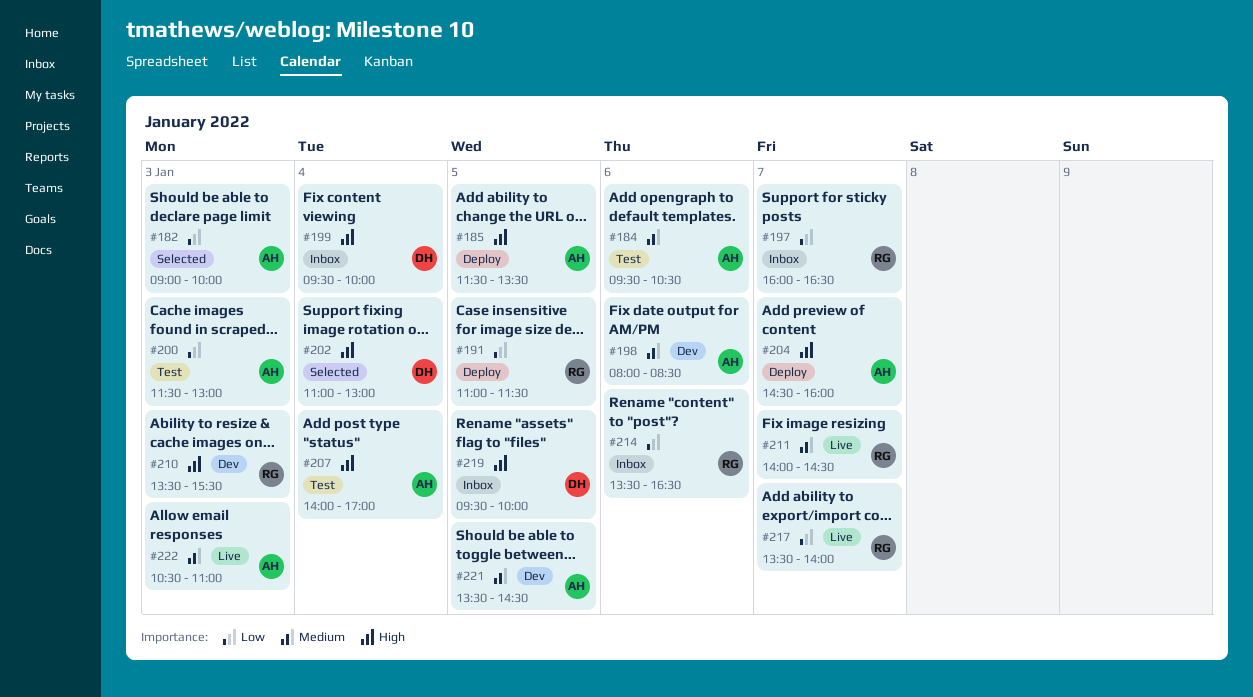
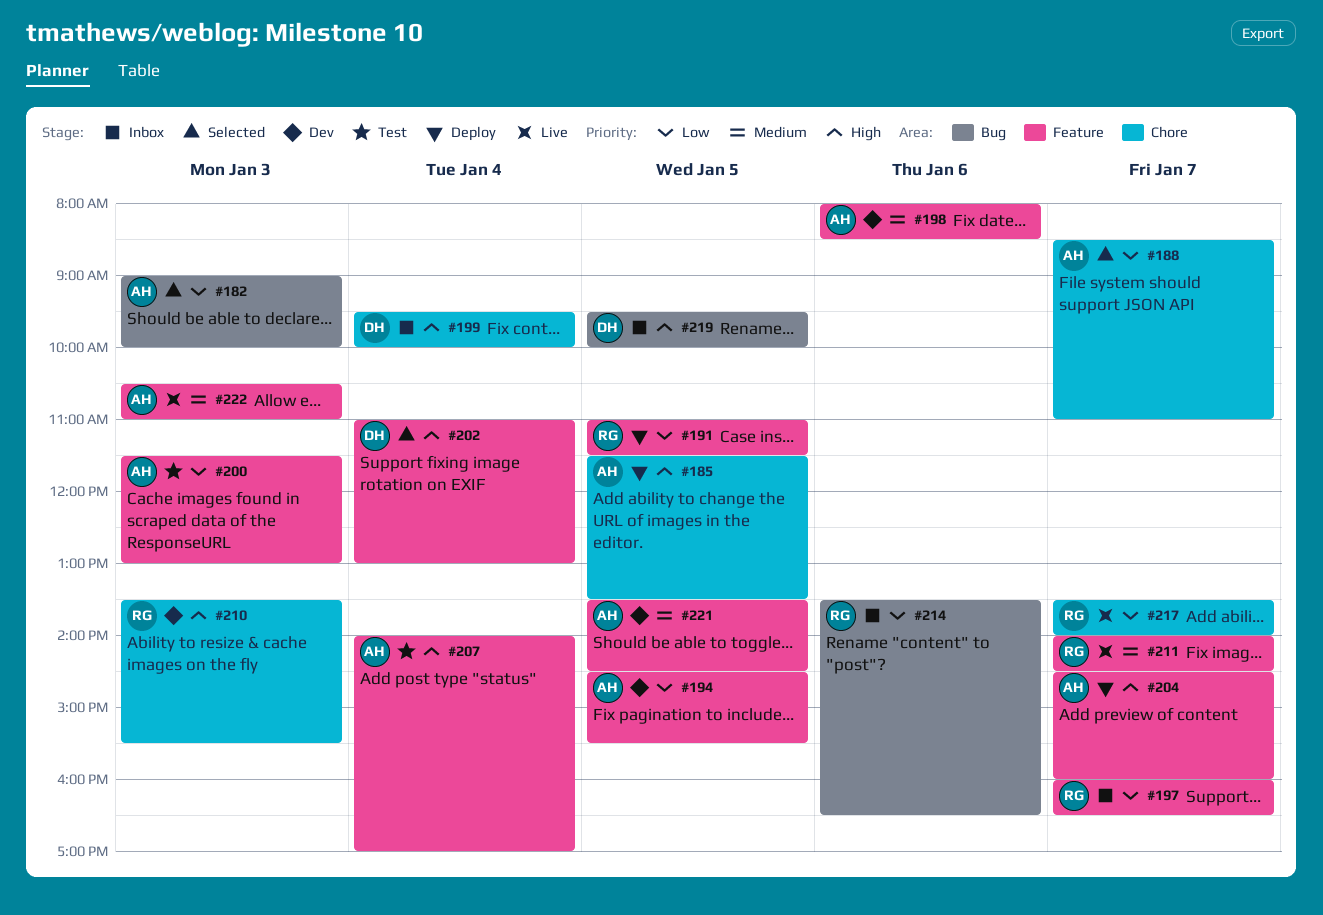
#184: present -> none
#188: none -> present
#194: none -> present

